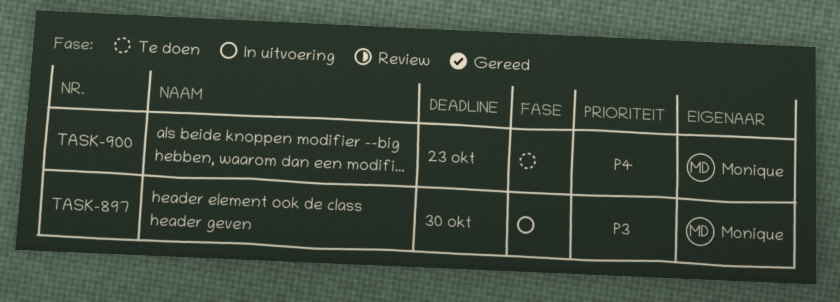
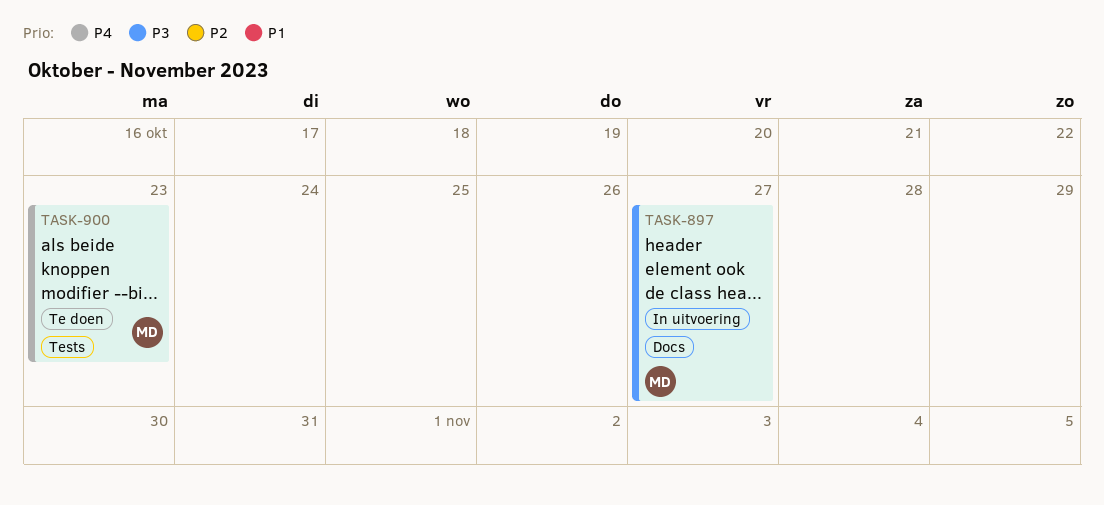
TASK-897, due: Oct 30 -> Oct 27

